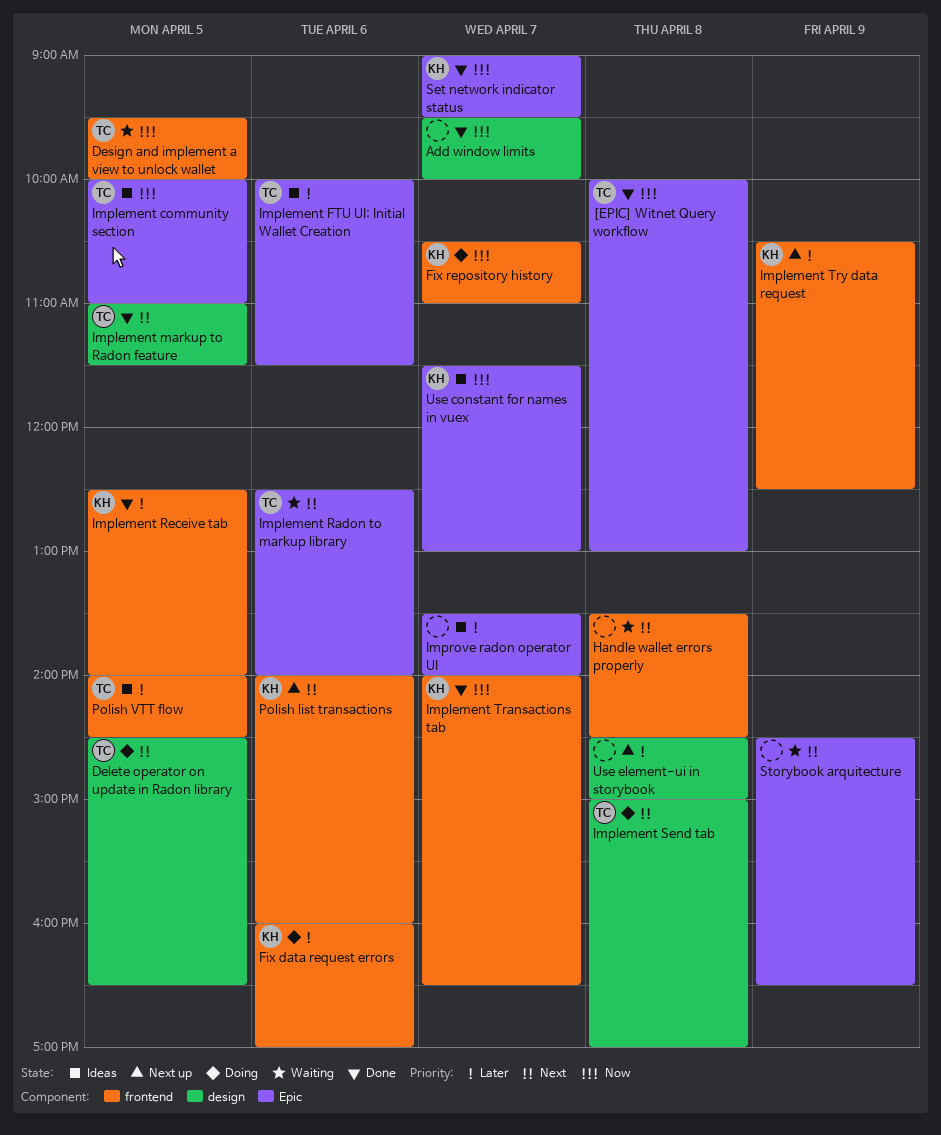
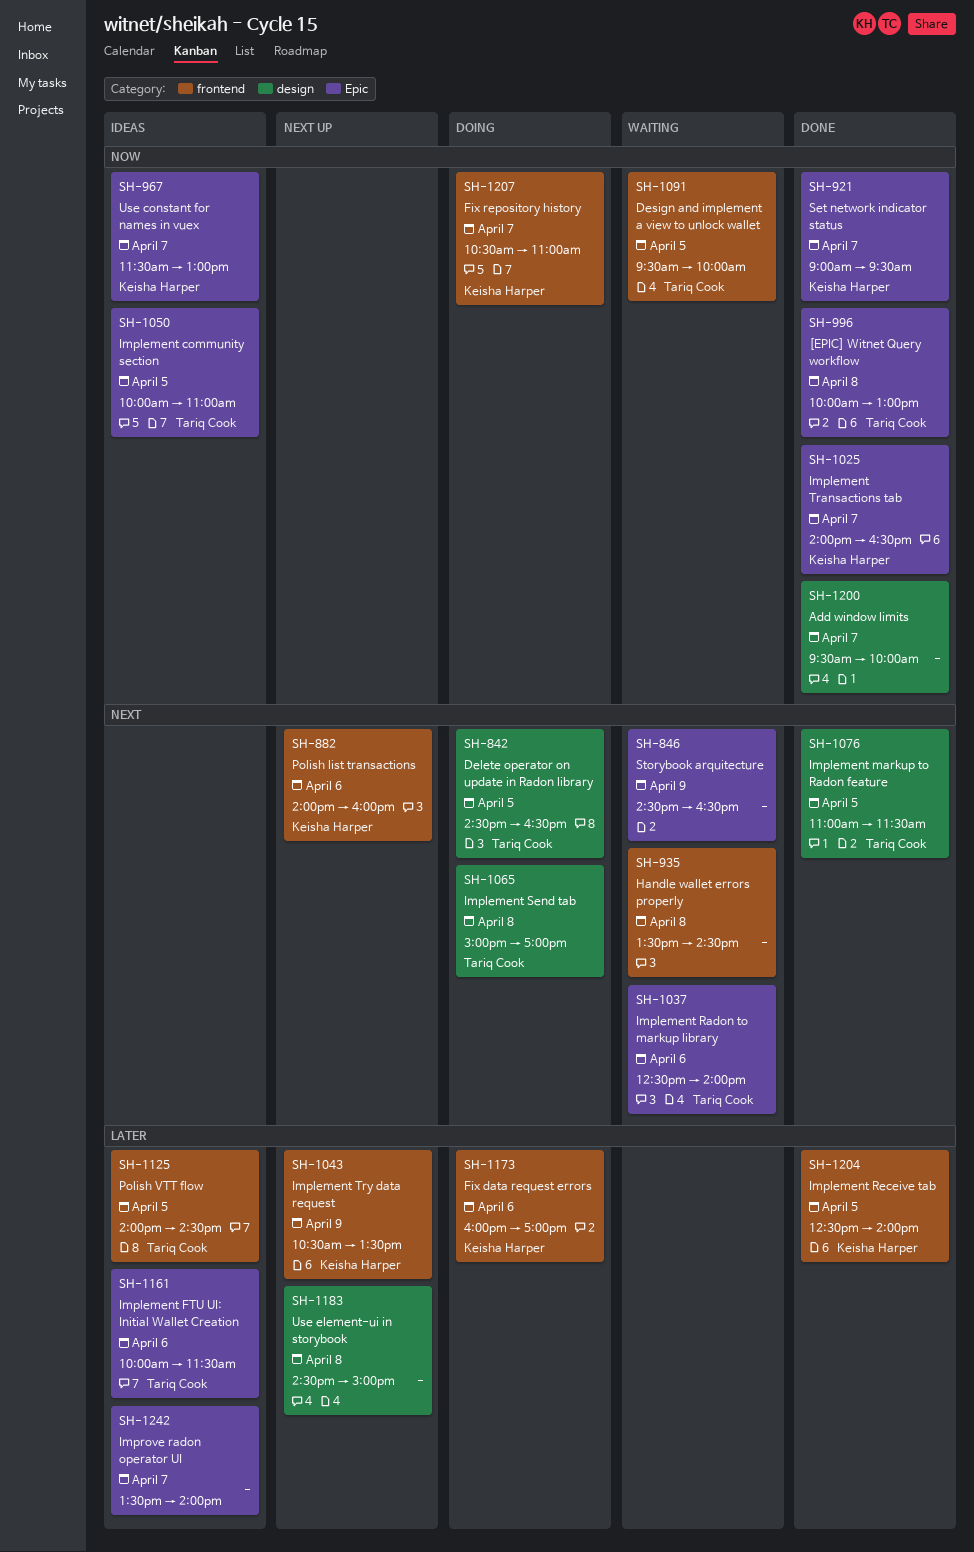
Implement Transactions tab, label: frontend -> Epic
Implement Try data request, ends: 12:30 -> 13:30

